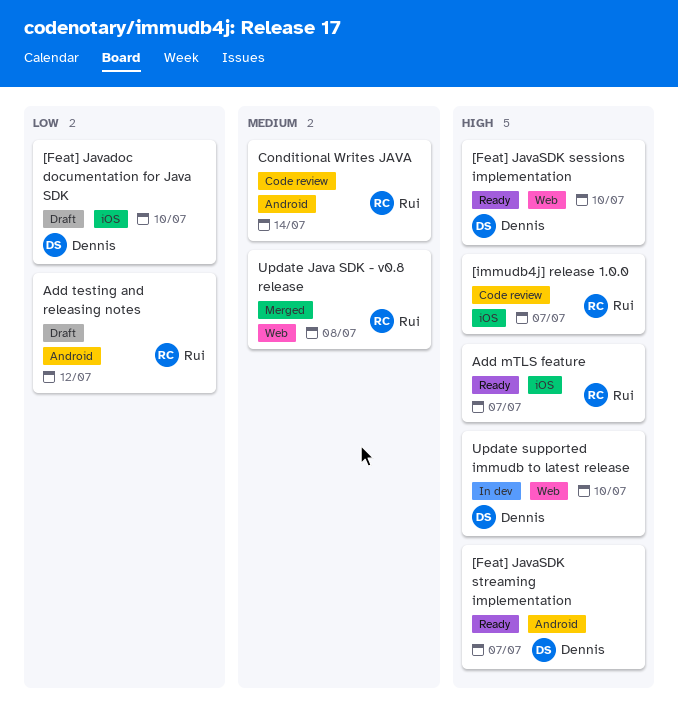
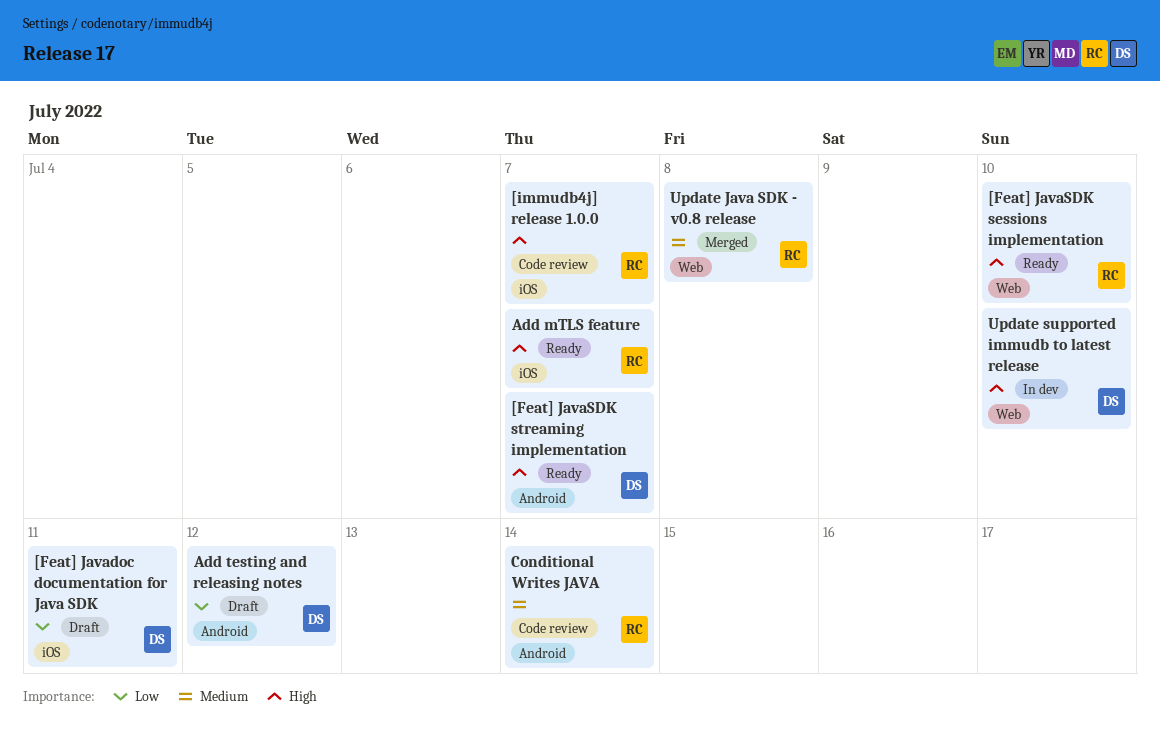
[Feat] Javadoc documentation for Java SDK, due: Jul 10 -> Jul 11
[Feat] JavaSDK sessions implementation, owner: Dennis -> Rui
Add testing and releasing notes, owner: Rui -> Dennis

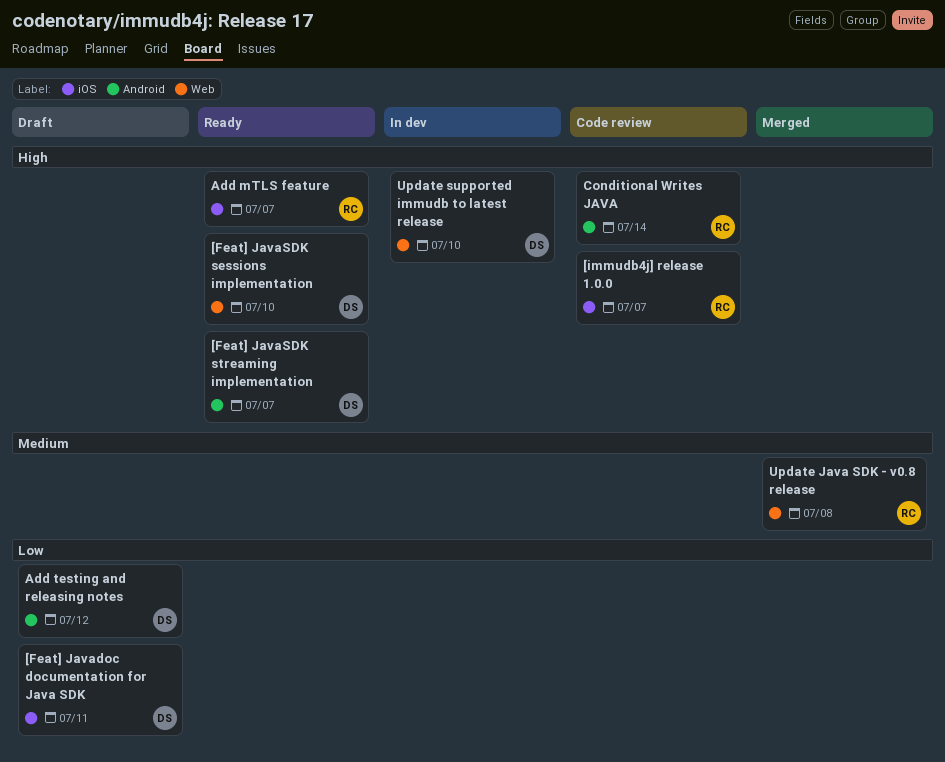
[Feat] JavaSDK sessions implementation, owner: RC -> DS
Conditional Writes JAVA, priority: Medium -> High

